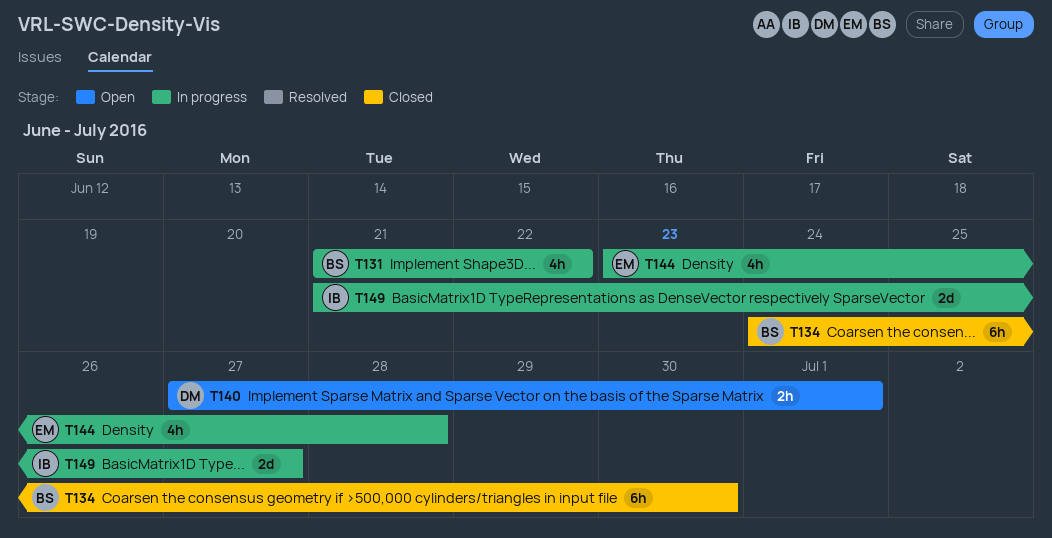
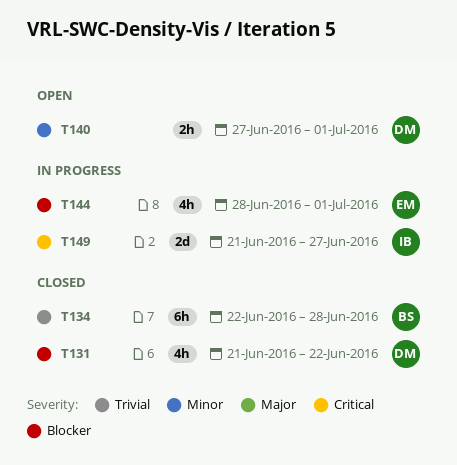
T131, status: In progress -> Closed
T131, owner: BS -> DM
T134, start: Jun 24 -> Jun 22
T134, due: Jun 30 -> Jun 28
T144, start: Jun 23 -> Jun 28
T144, due: Jun 28 -> Jul 1

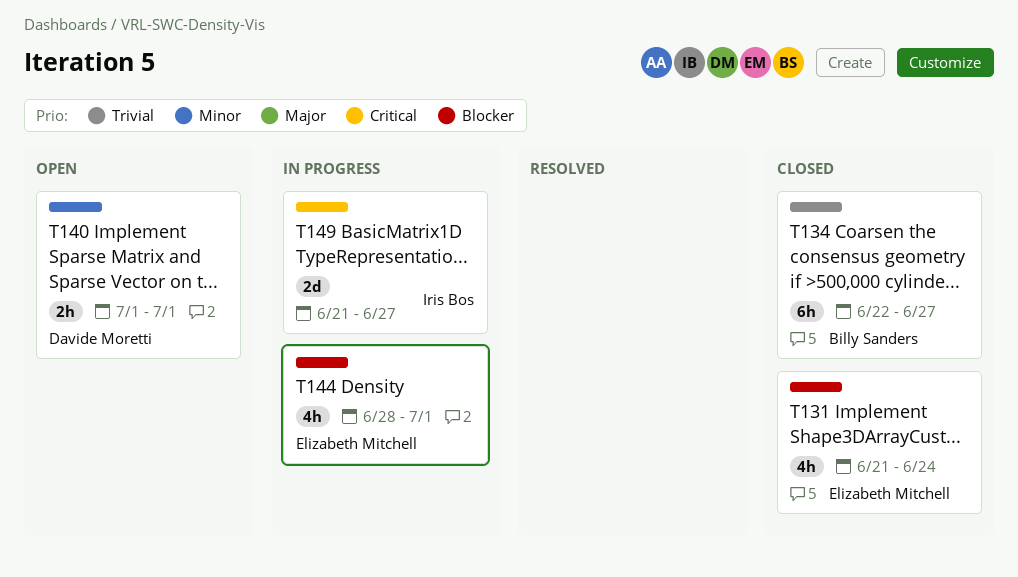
T131, owner: Davide Moretti -> Elizabeth Mitchell
T131, due: Jun 22 -> Jun 24
T134, due: Jun 28 -> Jun 27
T140, start: Jun 27 -> Jul 1

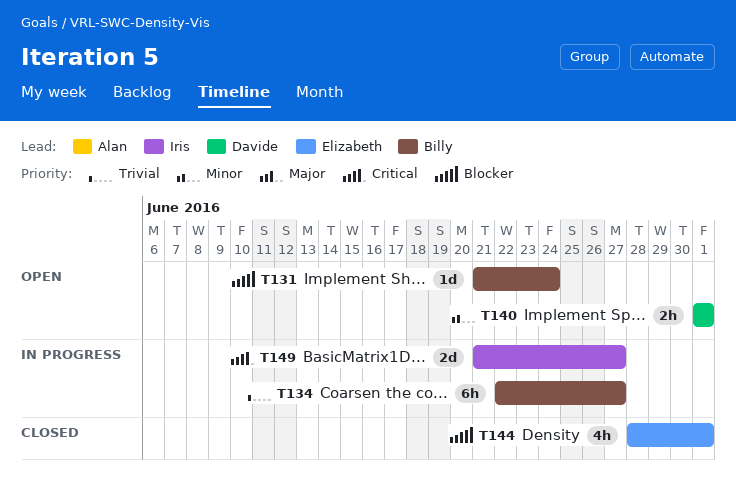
T131, status: Closed -> Open
T131, owner: Elizabeth Mitchell -> Billy Sanders
T131, estimate: 4h -> 1d
T134, status: Closed -> In progress
T144, status: In progress -> Closed

